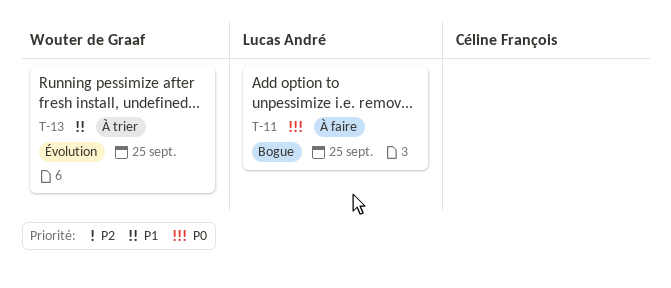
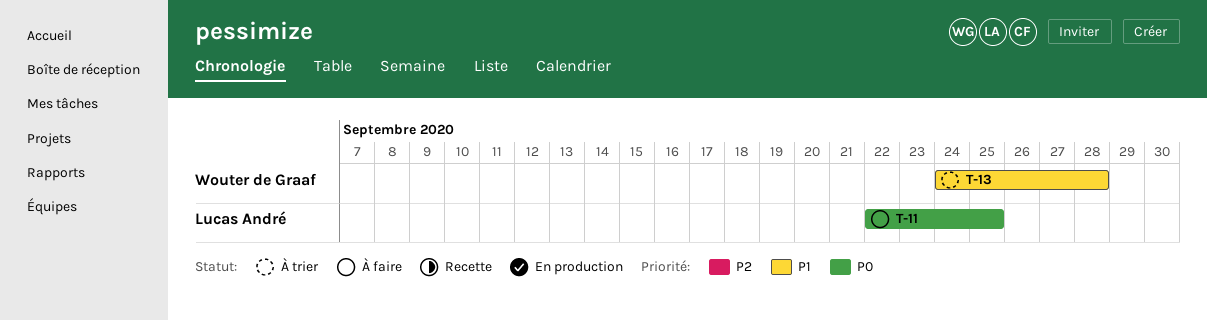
T-13, due: Sep 25 -> Sep 28

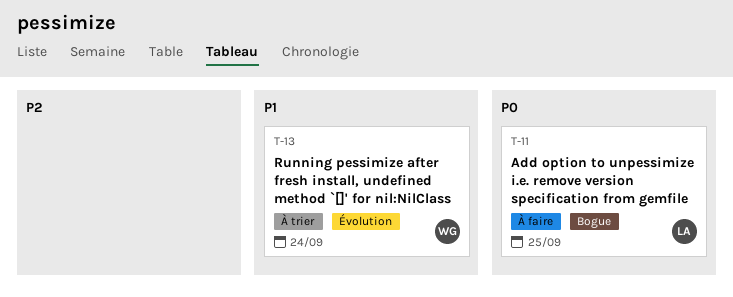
T-13, due: Sep 28 -> Sep 24

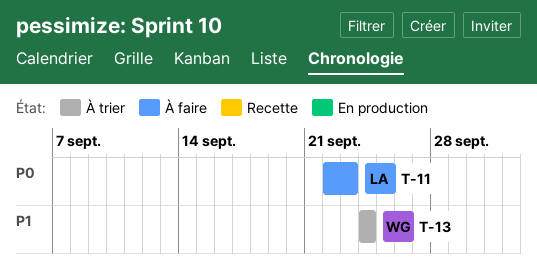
T-11, due: Sep 25 -> Sep 23

